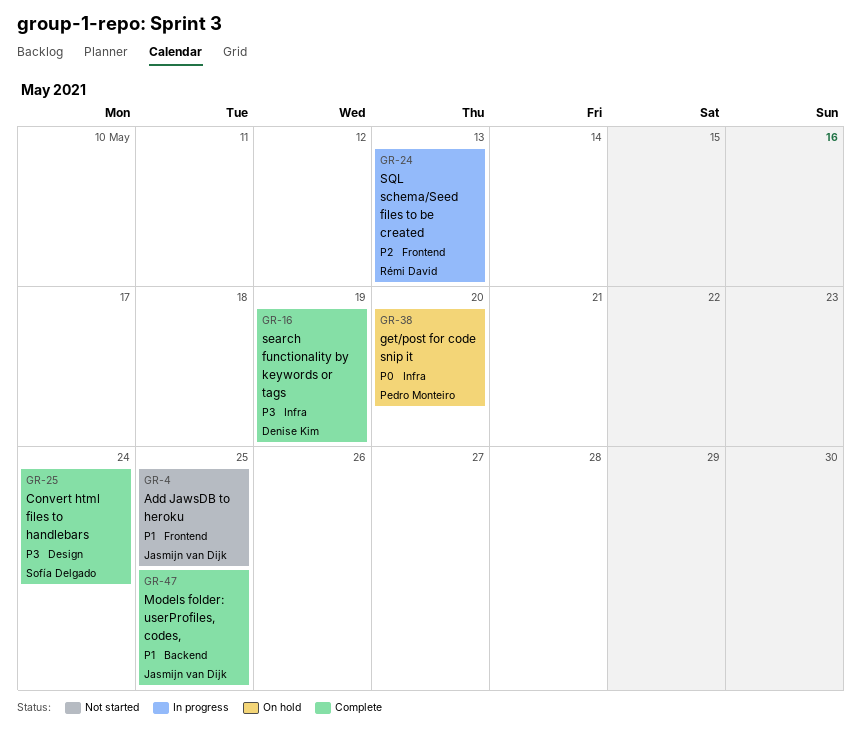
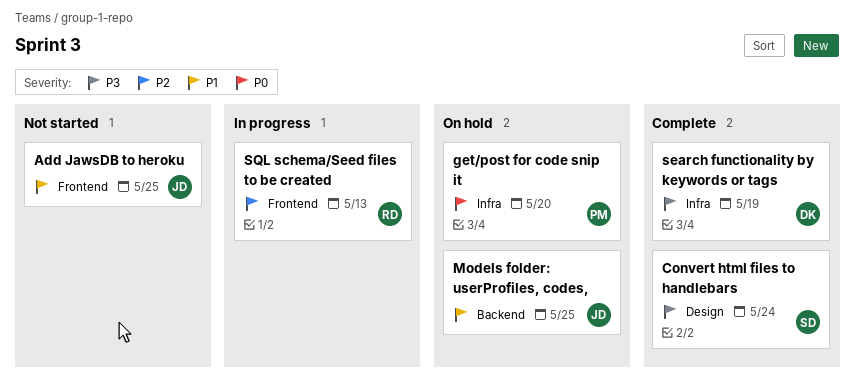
Models folder: userProfiles, codes,, status: Complete -> On hold

